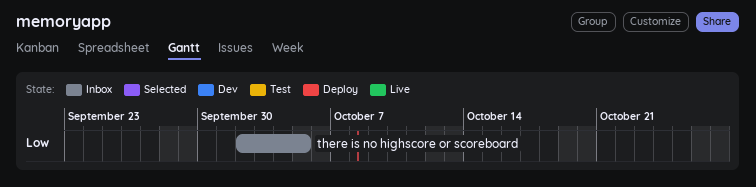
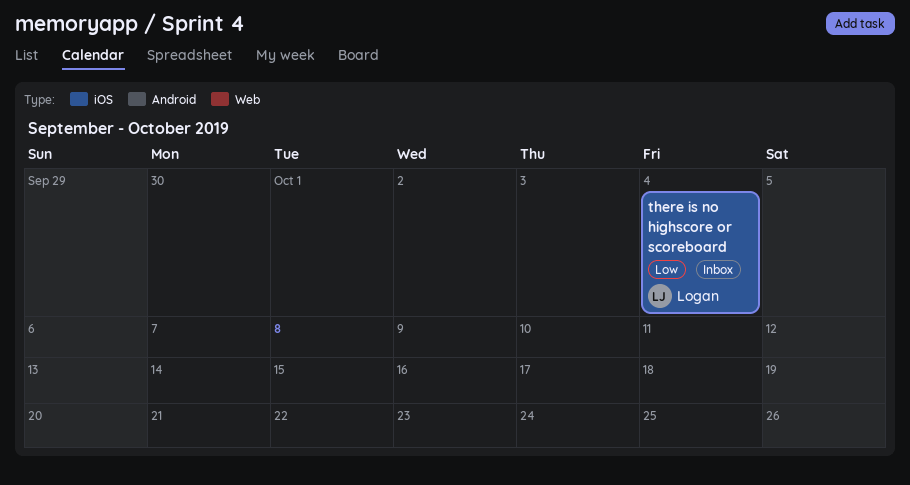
there is no highscore or scoreboard, due: Oct 5 -> Oct 4

